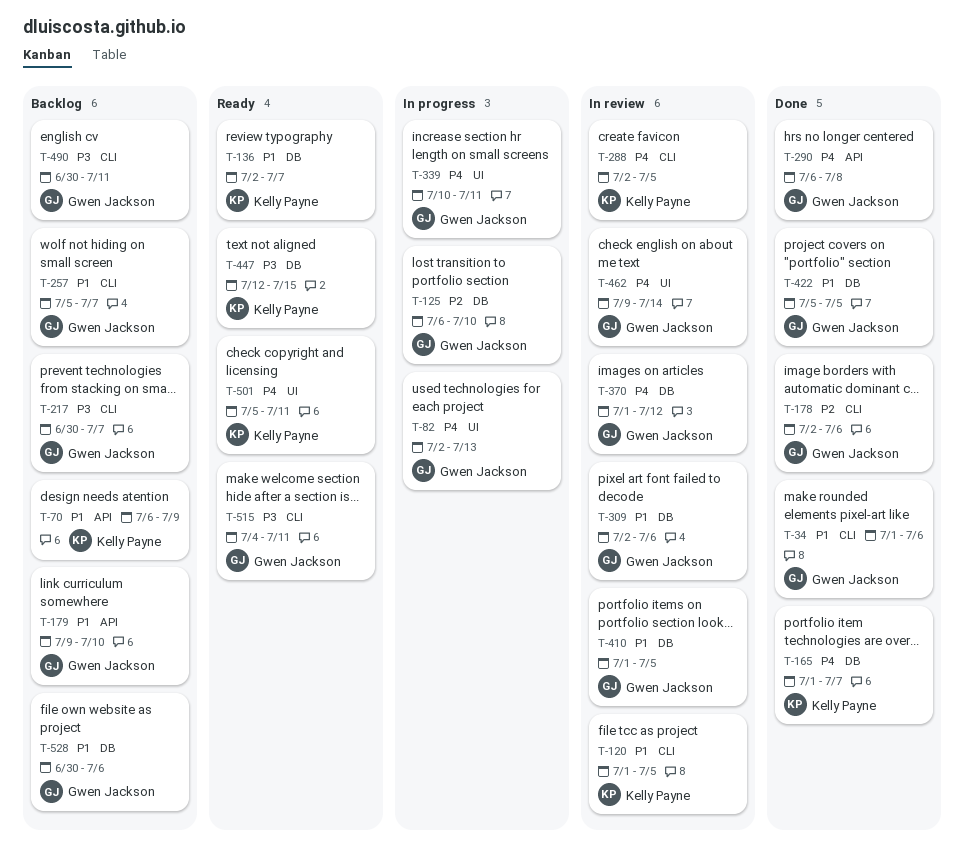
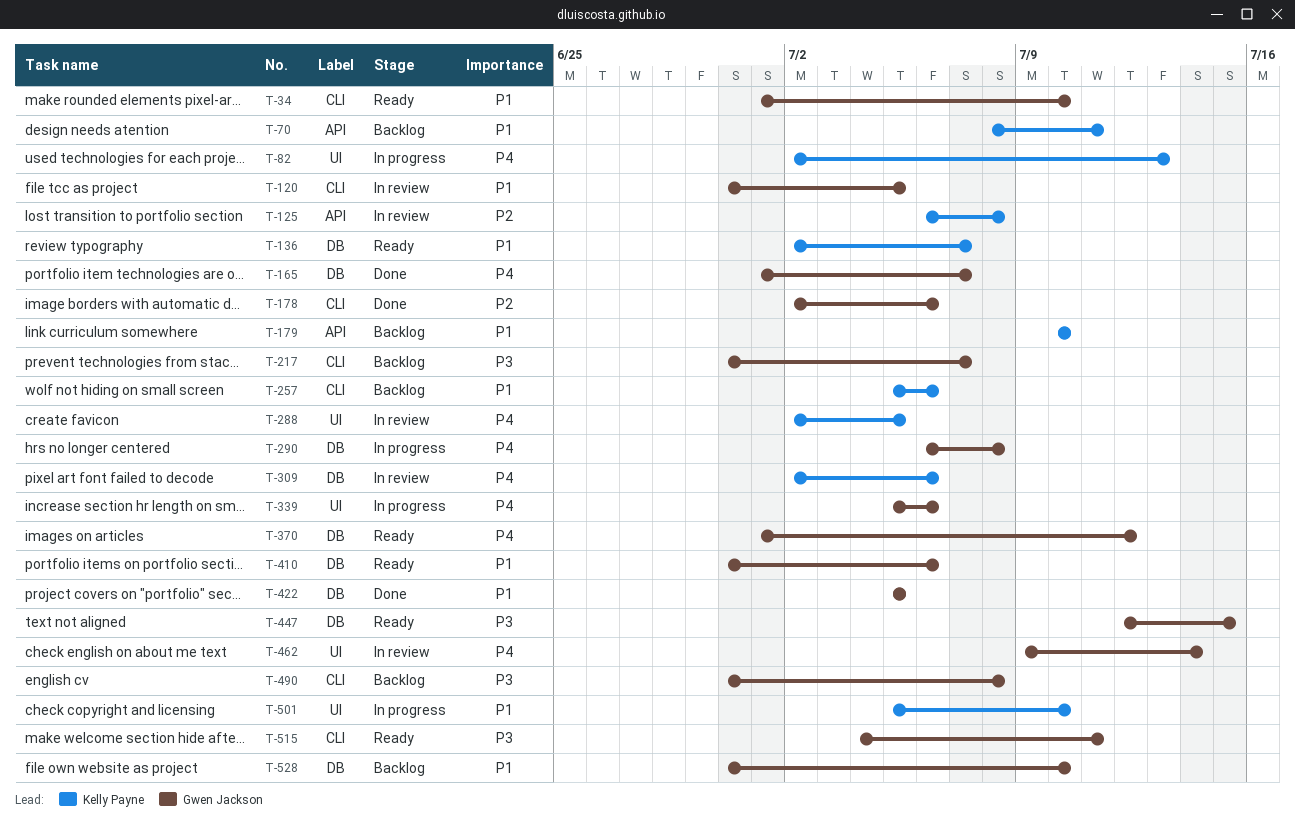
T-34, status: Done -> Ready
T-34, due: Jul 6 -> Jul 10
T-70, start: Jul 6 -> Jul 8
T-70, due: Jul 9 -> Jul 11
T-82, owner: Gwen Jackson -> Kelly Payne
T-120, owner: Kelly Payne -> Gwen Jackson
T-120, start: Jul 1 -> Jun 30
T-125, status: In progress -> In review
T-125, owner: Gwen Jackson -> Kelly Payne
T-125, label: DB -> API
T-125, due: Jul 10 -> Jul 8
T-165, owner: Kelly Payne -> Gwen Jackson
T-179, owner: Gwen Jackson -> Kelly Payne
T-179, start: Jul 9 -> Jul 10
T-257, owner: Gwen Jackson -> Kelly Payne
T-257, due: Jul 7 -> Jul 6
T-288, label: CLI -> UI
T-290, status: Done -> In progress
T-290, label: API -> DB
T-309, owner: Gwen Jackson -> Kelly Payne
T-309, priority: P1 -> P4
T-339, start: Jul 10 -> Jul 5
T-339, due: Jul 11 -> Jul 6
T-370, status: In review -> Ready
T-410, status: In review -> Ready
T-410, start: Jul 1 -> Jun 30
T-410, due: Jul 5 -> Jul 6
T-447, owner: Kelly Payne -> Gwen Jackson
T-490, due: Jul 11 -> Jul 8
T-501, status: Ready -> In progress
T-501, priority: P4 -> P1
T-501, due: Jul 11 -> Jul 10
T-528, due: Jul 6 -> Jul 10

